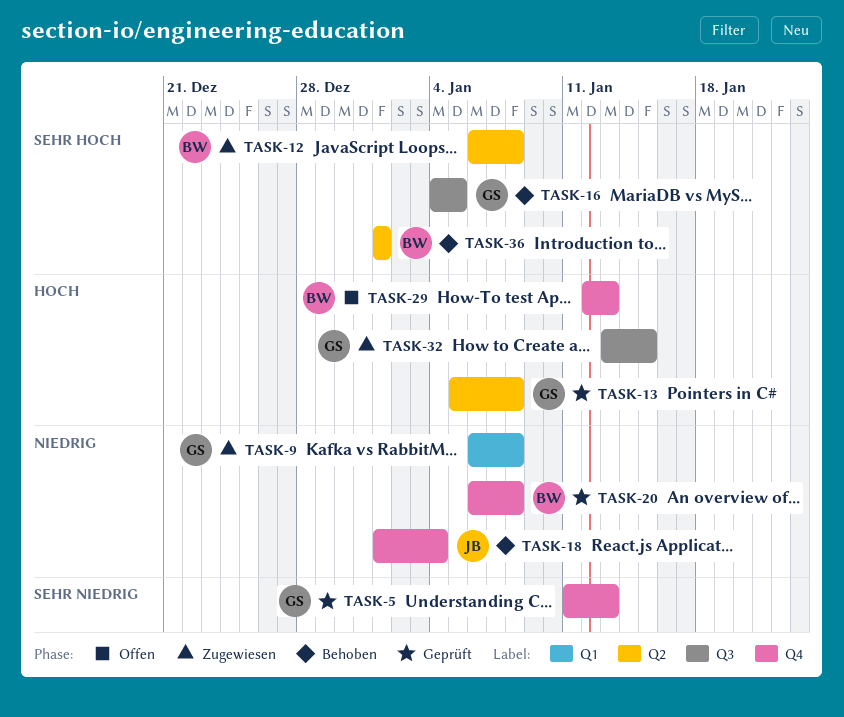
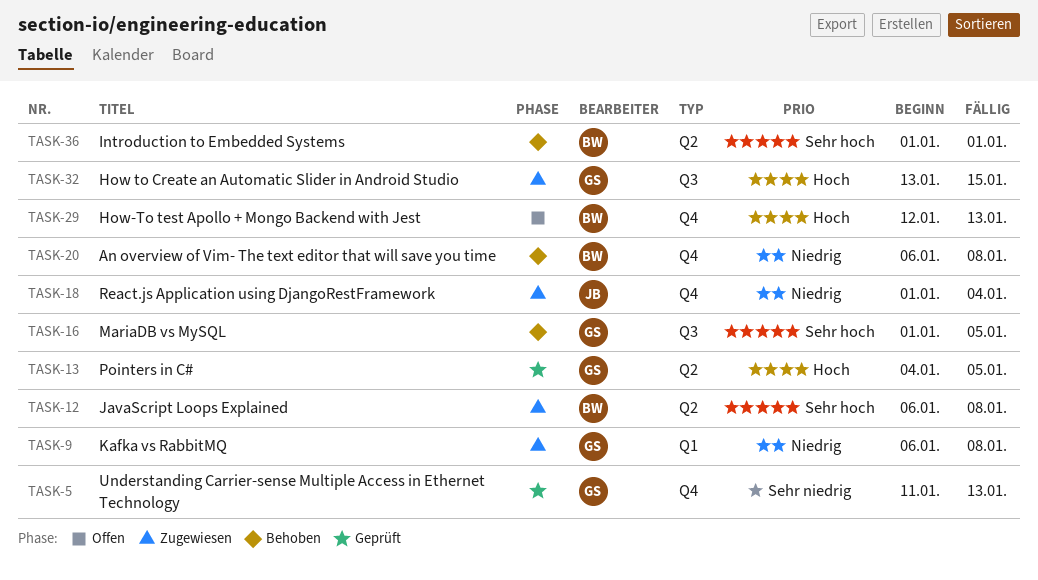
TASK-13, start: Jan 5 -> Jan 4
TASK-13, due: Jan 8 -> Jan 5
TASK-16, start: Jan 4 -> Jan 1
TASK-18, status: Behoben -> Zugewiesen
TASK-20, status: Geprüft -> Behoben

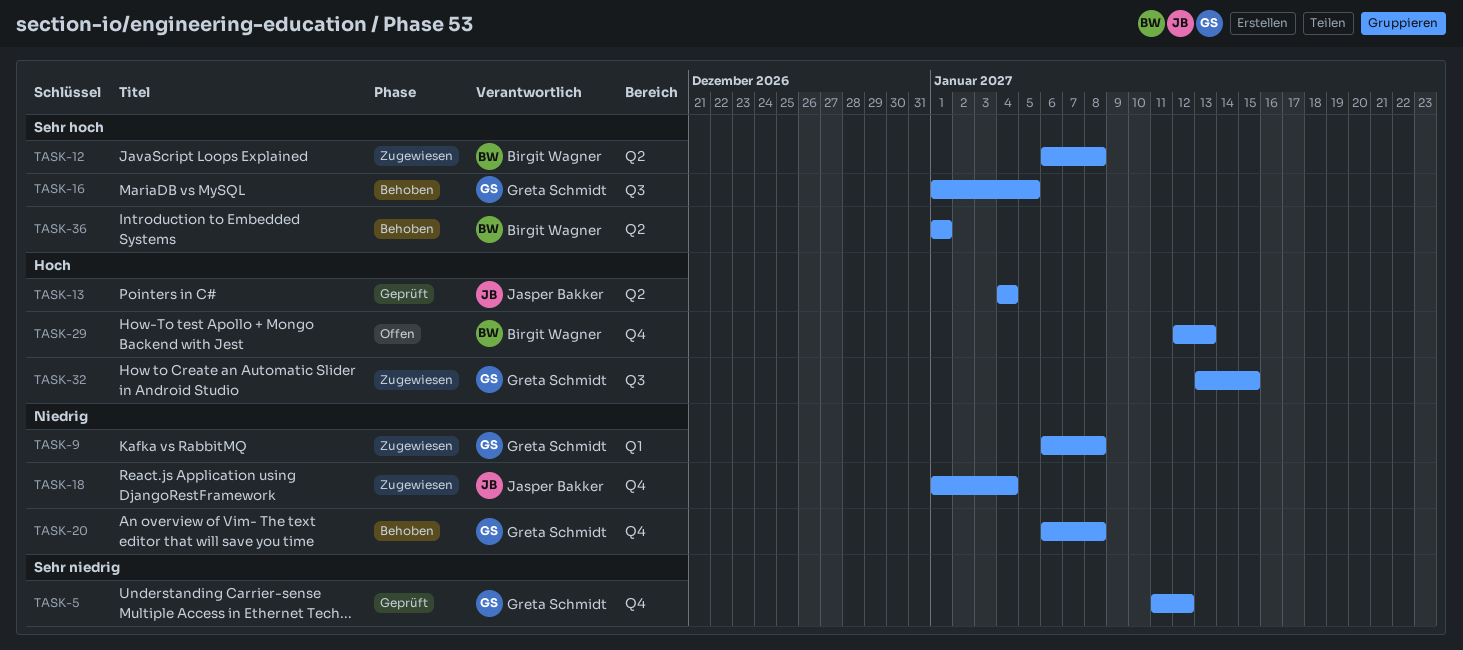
TASK-5, due: Jan 13 -> Jan 12
TASK-13, owner: Greta Schmidt -> Jasper Bakker
TASK-13, due: Jan 5 -> Jan 4
TASK-20, owner: Birgit Wagner -> Greta Schmidt

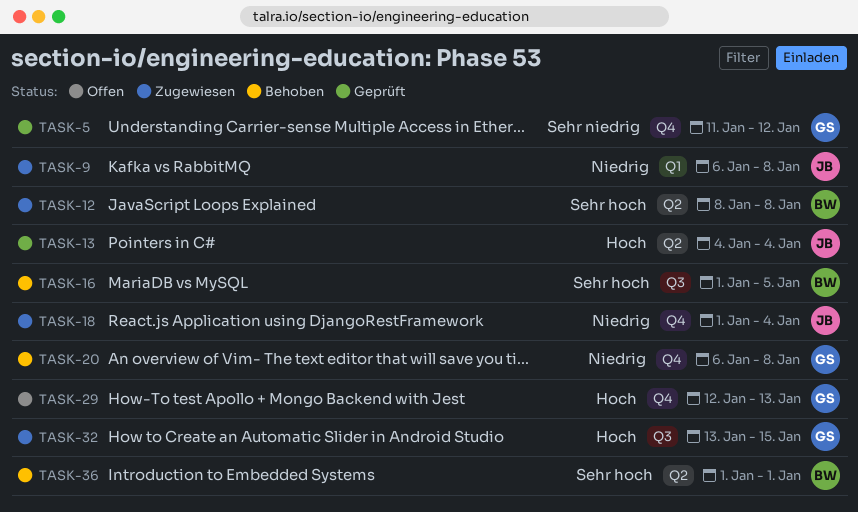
TASK-9, owner: Greta Schmidt -> Jasper Bakker
TASK-12, start: Jan 6 -> Jan 8
TASK-16, owner: Greta Schmidt -> Birgit Wagner
TASK-29, owner: Birgit Wagner -> Greta Schmidt

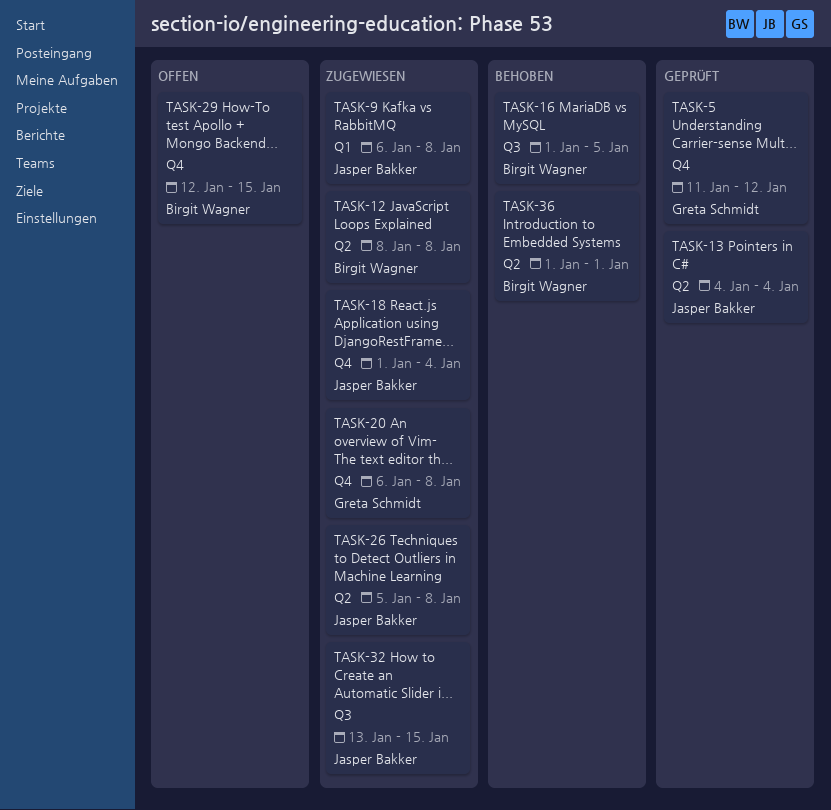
TASK-20, status: Behoben -> Zugewiesen
TASK-26: none -> present
TASK-29, owner: Greta Schmidt -> Birgit Wagner
TASK-29, due: Jan 13 -> Jan 15
TASK-32, owner: Greta Schmidt -> Jasper Bakker

